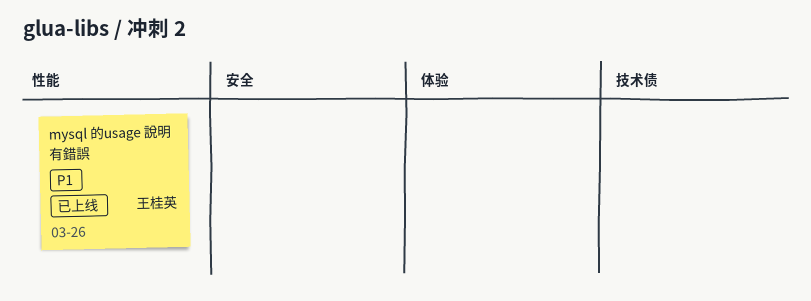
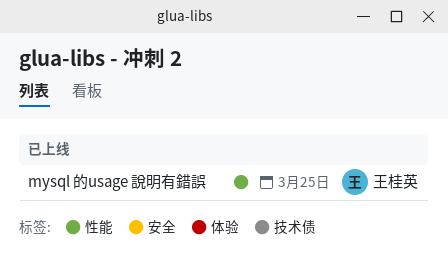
mysql 的usage 說明有錯誤, due: Mar 26 -> Mar 25

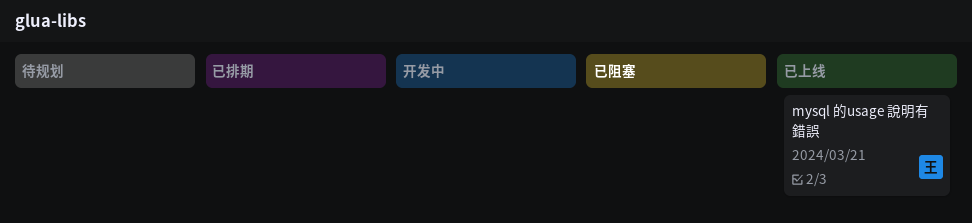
mysql 的usage 說明有錯誤, due: Mar 25 -> Mar 21

